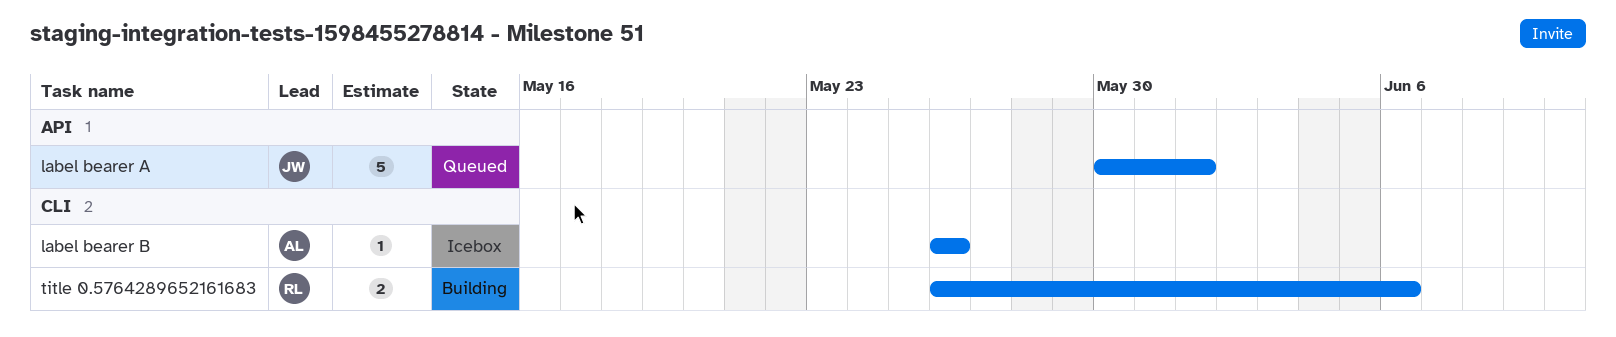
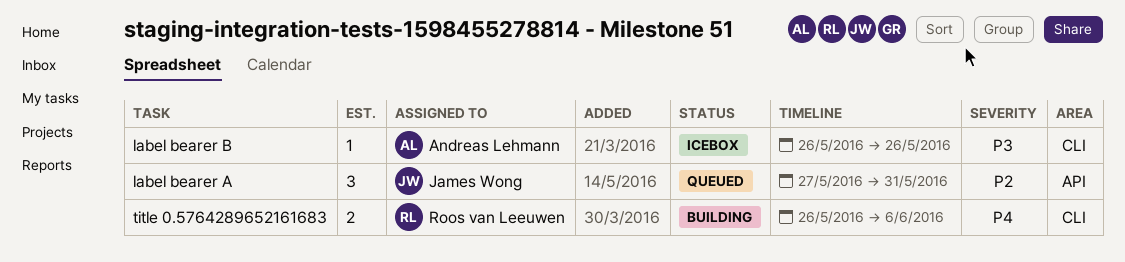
label bearer A, estimate: 5 -> 3
label bearer A, start: May 30 -> May 27
label bearer A, due: Jun 1 -> May 31

